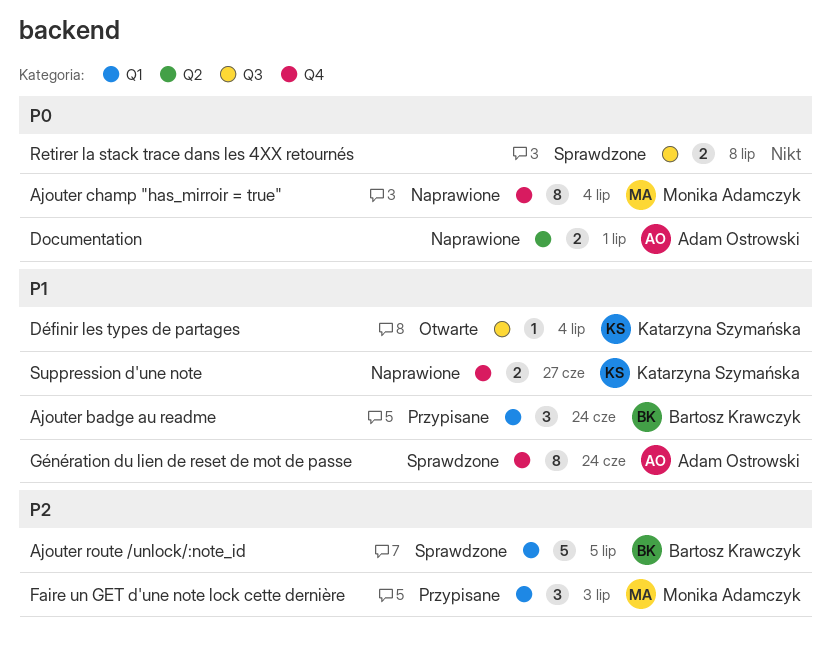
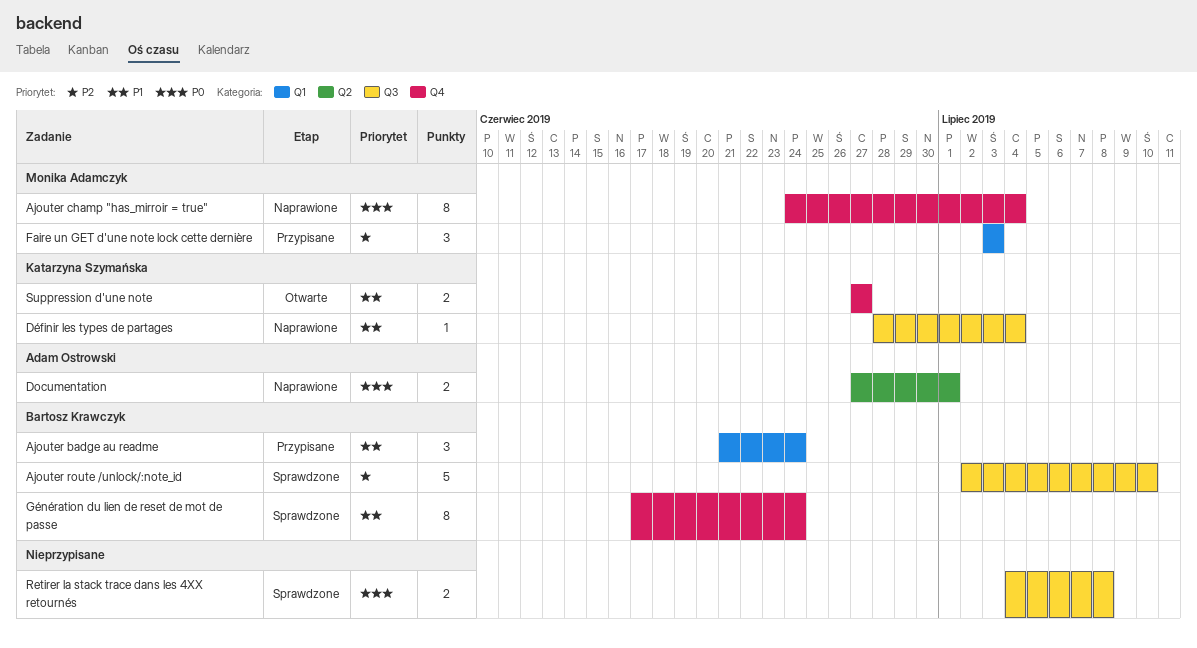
Ajouter route /unlock/:note_id, label: Q1 -> Q3
Ajouter route /unlock/:note_id, due: Jul 5 -> Jul 10
Définir les types de partages, status: Otwarte -> Naprawione
Génération du lien de reset de mot de passe, owner: Adam Ostrowski -> Bartosz Krawczyk
Suppression d'une note, status: Naprawione -> Otwarte

